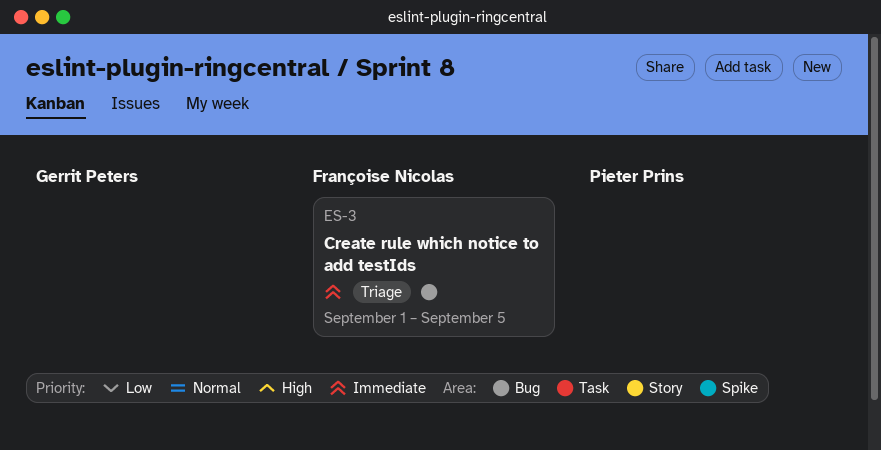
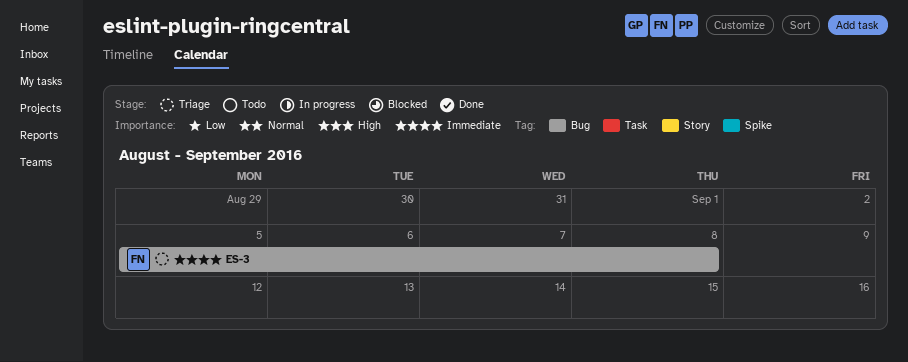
ES-3, start: Sep 1 -> Sep 5
ES-3, due: Sep 5 -> Sep 8

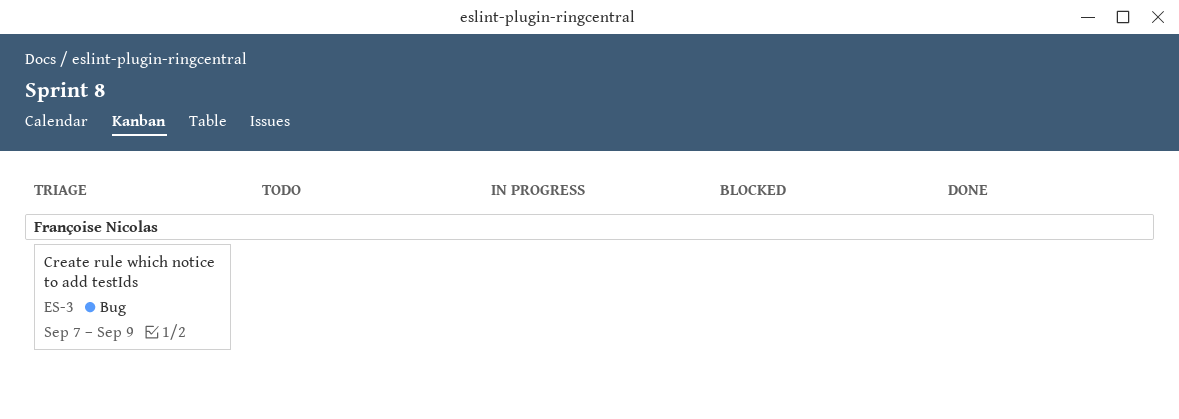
ES-3, start: Sep 5 -> Sep 7
ES-3, due: Sep 8 -> Sep 9

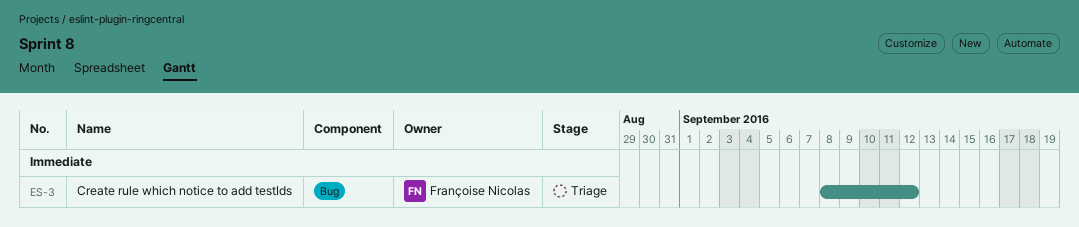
ES-3, start: Sep 7 -> Sep 8
ES-3, due: Sep 9 -> Sep 12

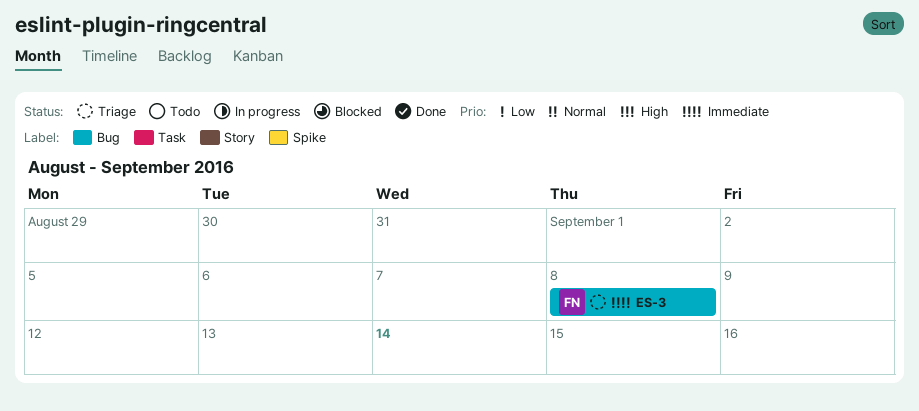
ES-3, due: Sep 12 -> Sep 8

